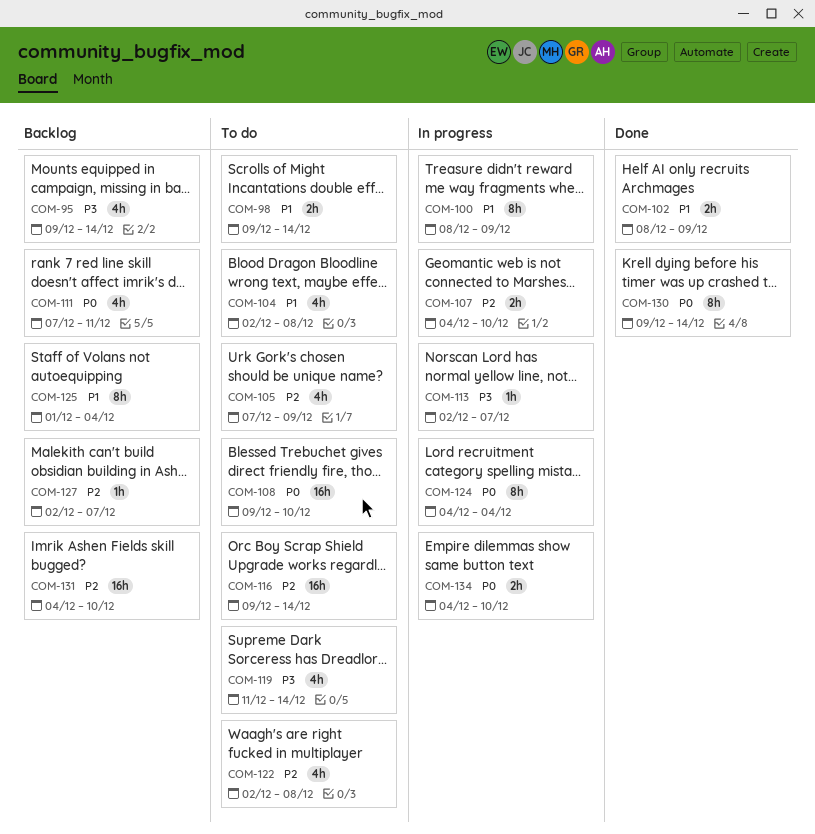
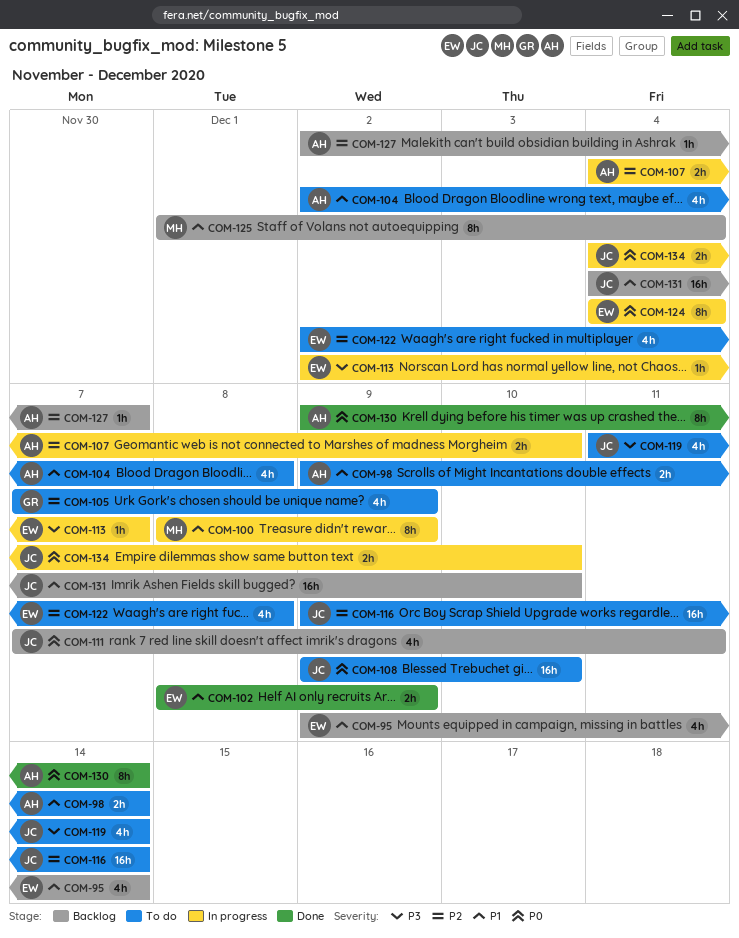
COM-95, priority: P3 -> P1
COM-131, priority: P2 -> P1

